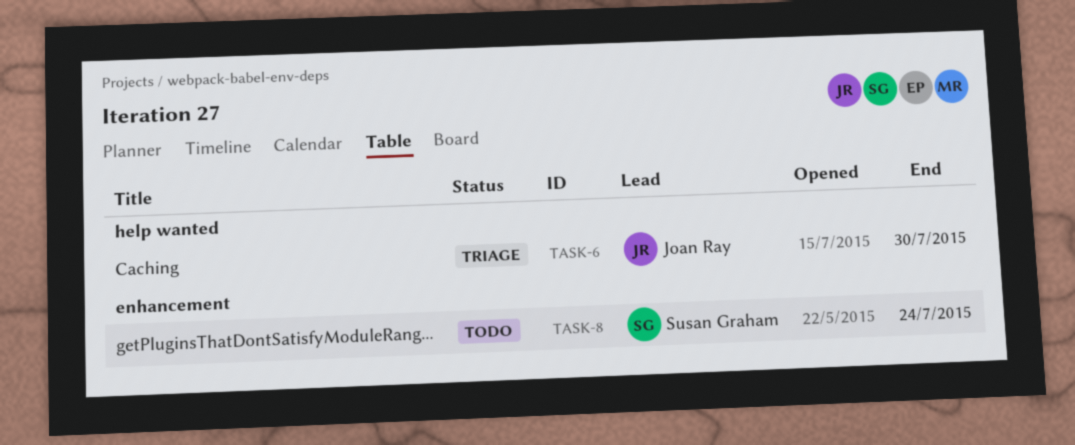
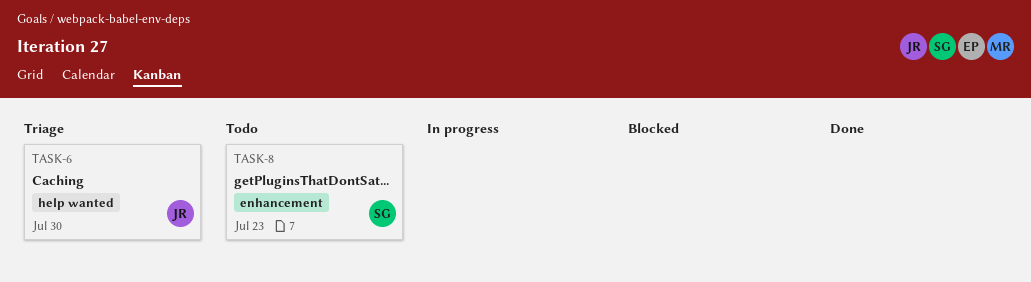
TASK-8, due: Jul 24 -> Jul 23

